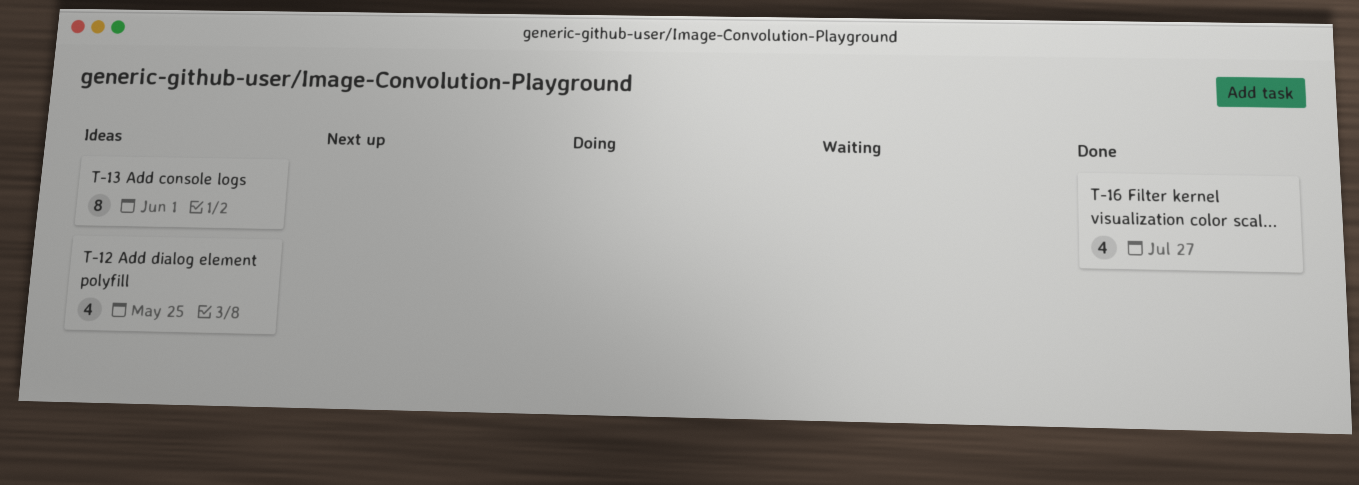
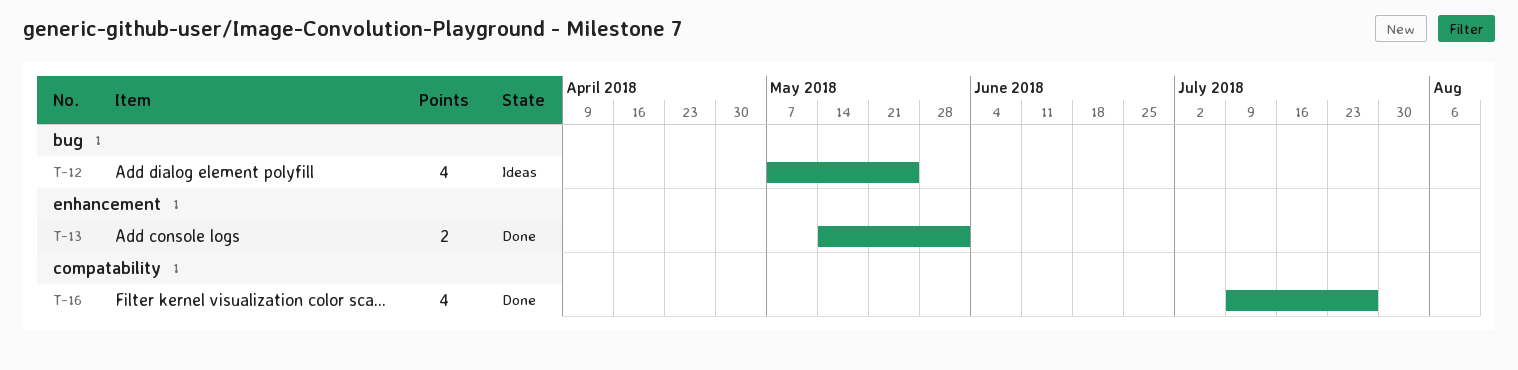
T-13, status: Ideas -> Done
T-13, estimate: 8 -> 2

